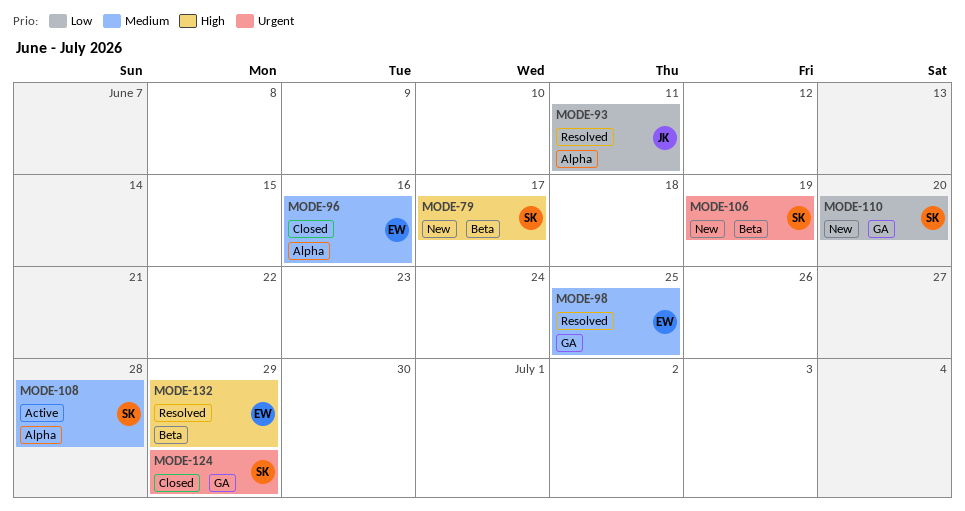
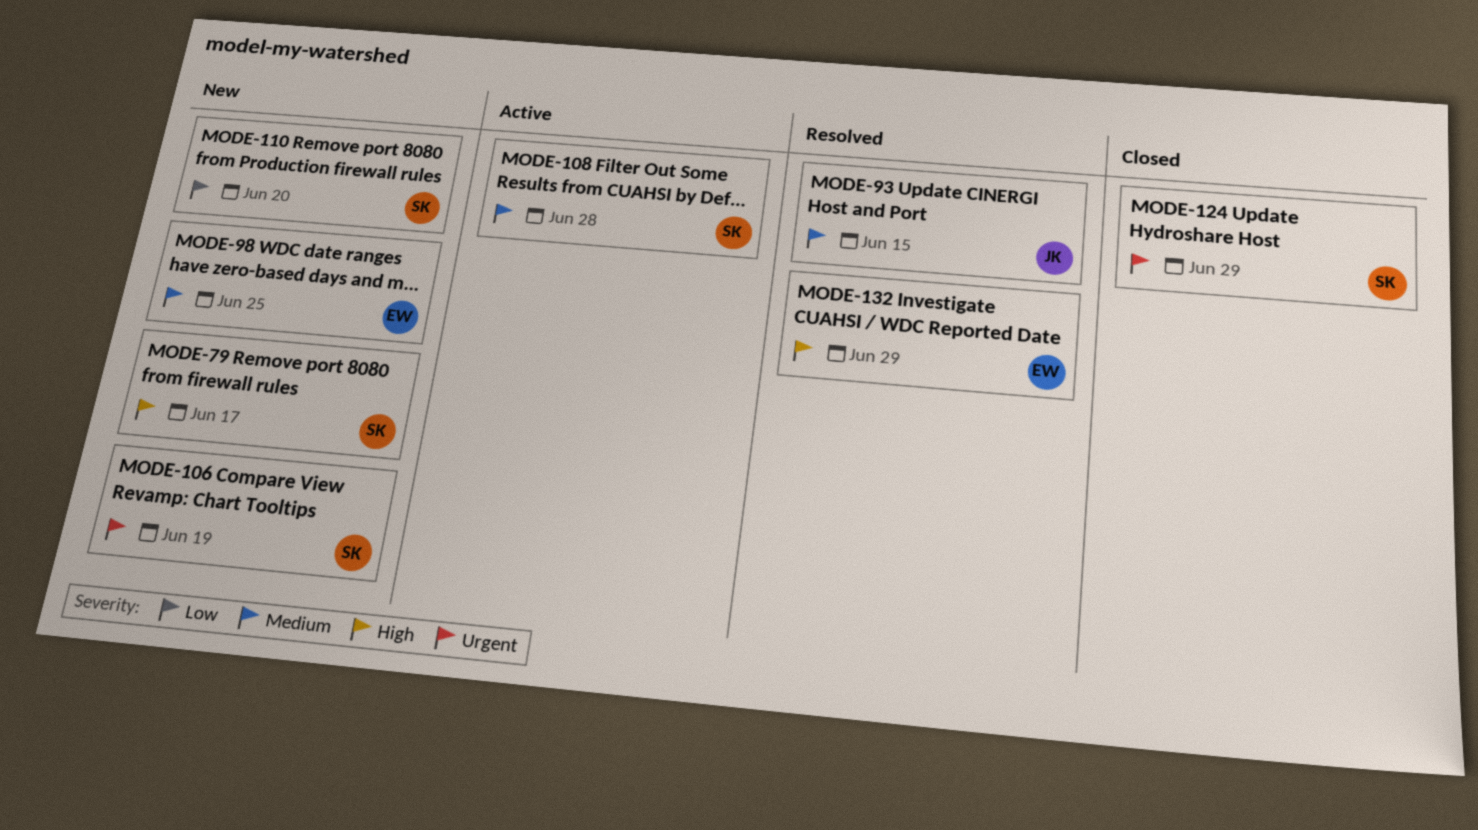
MODE-93, priority: Low -> Medium
MODE-93, due: Jun 11 -> Jun 15
MODE-96: present -> none
MODE-98, status: Resolved -> New

